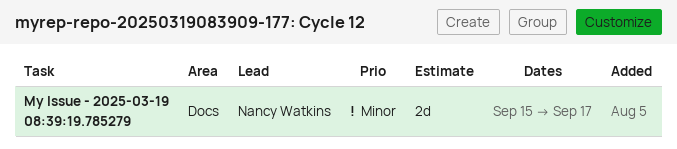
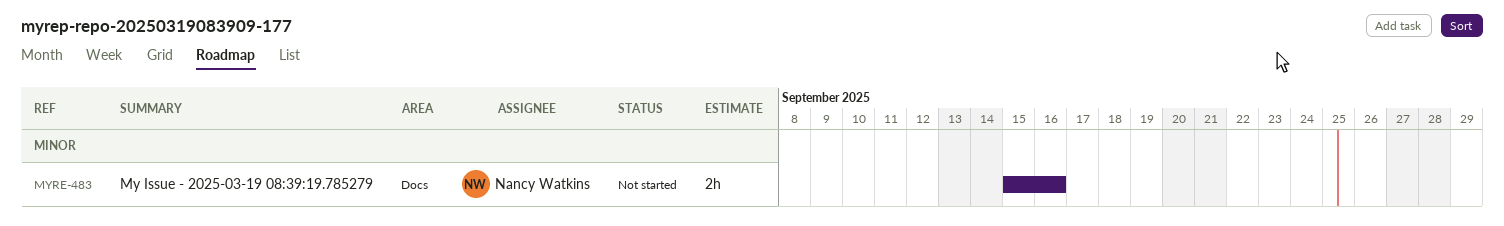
My Issue - 2025-03-19 08:39:19.785279, estimate: 2d -> 2h
My Issue - 2025-03-19 08:39:19.785279, due: Sep 17 -> Sep 16

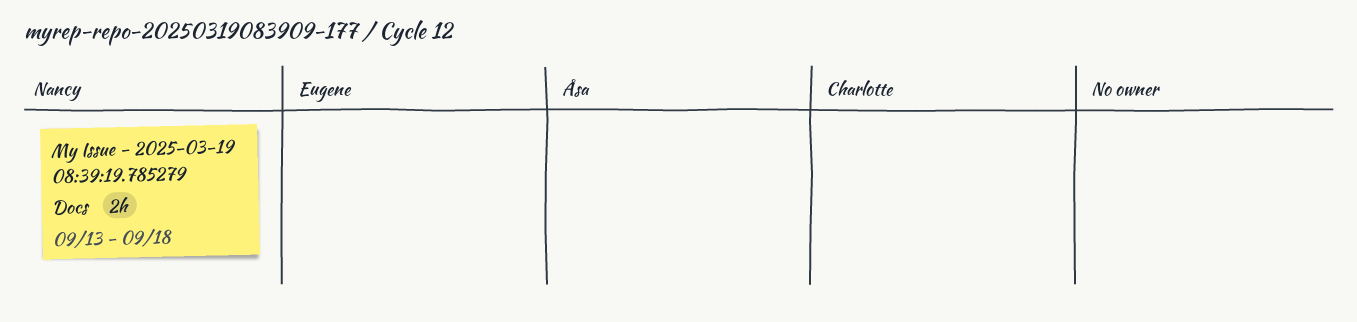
My Issue - 2025-03-19 08:39:19.785279, start: Sep 15 -> Sep 13
My Issue - 2025-03-19 08:39:19.785279, due: Sep 16 -> Sep 18

